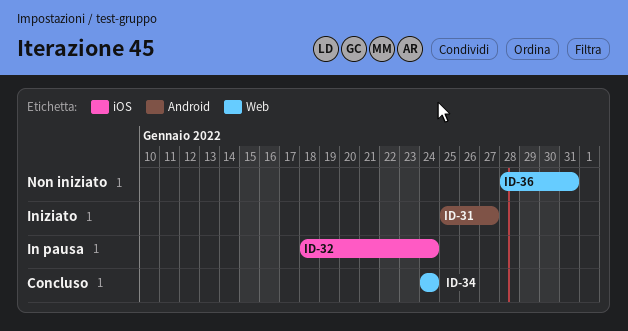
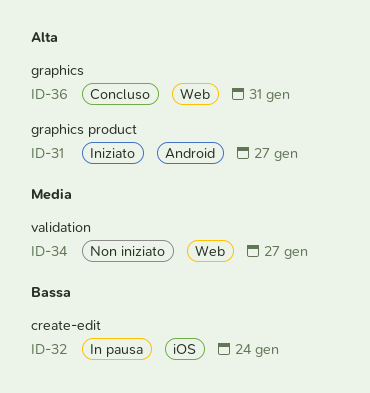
ID-34, status: Concluso -> Non iniziato
ID-34, due: Jan 24 -> Jan 27
ID-36, status: Non iniziato -> Concluso

